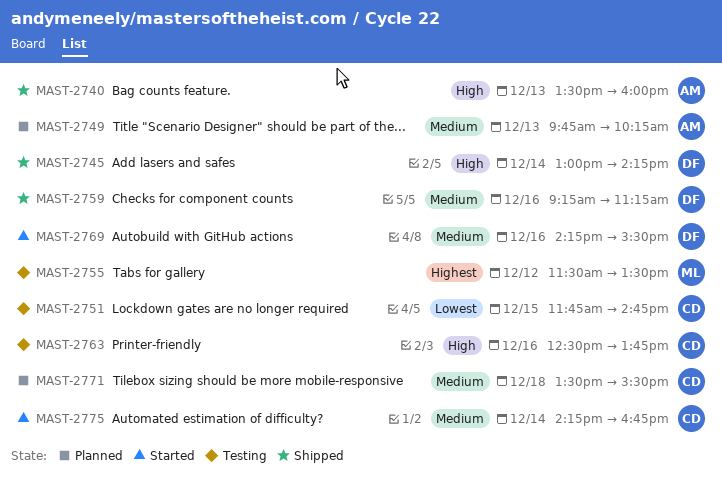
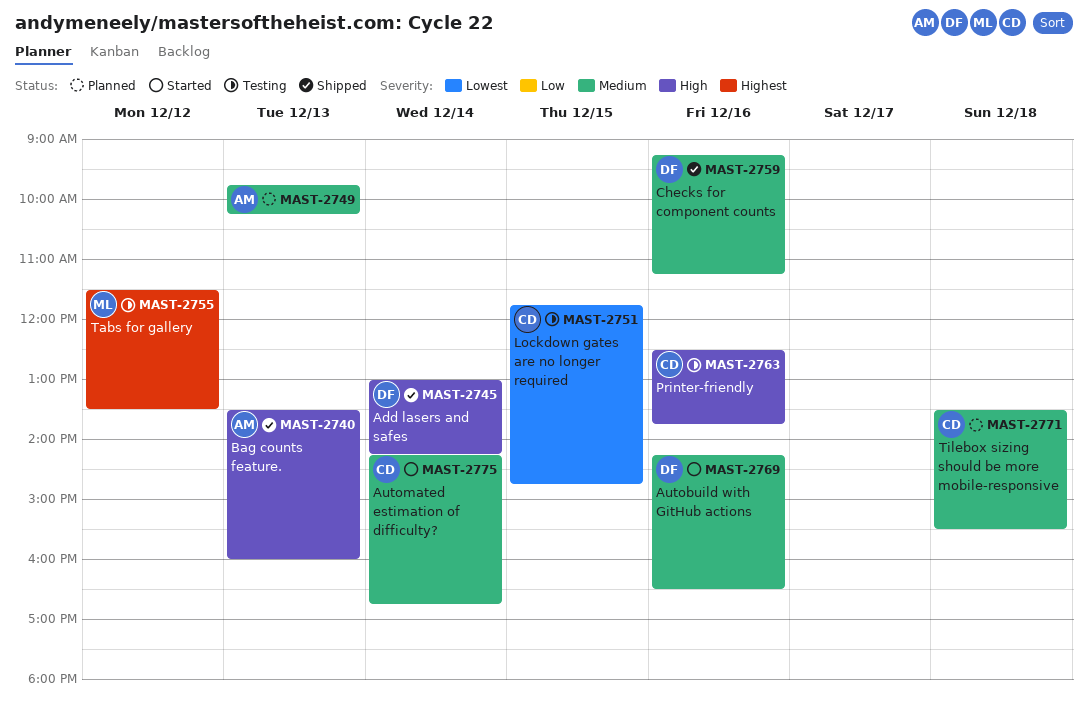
MAST-2769, ends: 15:30 -> 16:30

